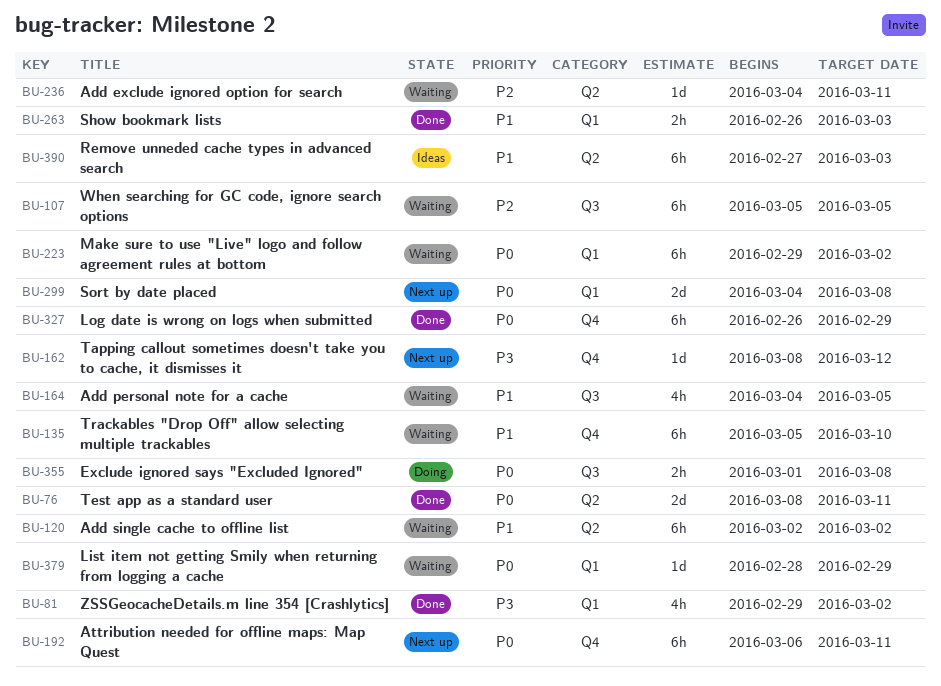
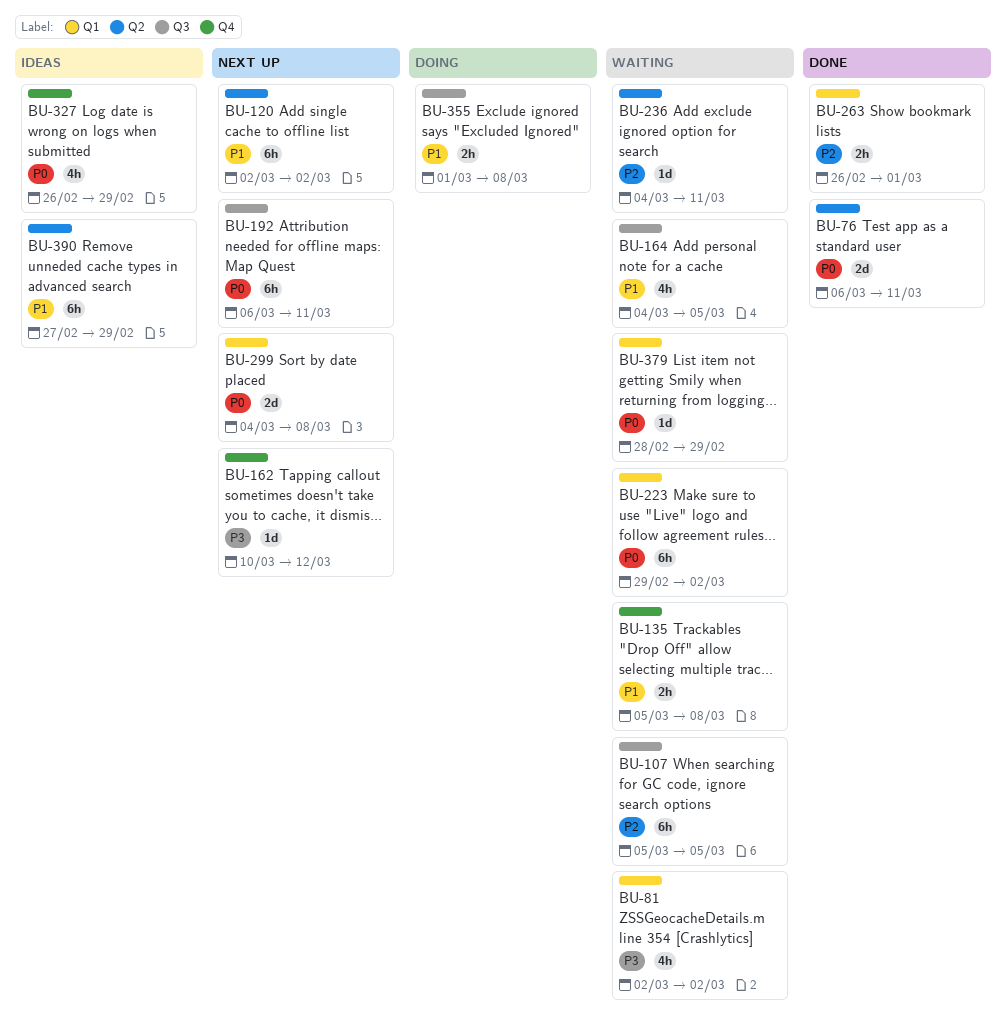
BU-76, start: Mar 8 -> Mar 6
BU-81, status: Done -> Waiting
BU-81, start: Feb 29 -> Mar 2
BU-120, status: Waiting -> Next up
BU-135, estimate: 6h -> 2h
BU-135, due: Mar 10 -> Mar 8
BU-162, start: Mar 8 -> Mar 10
BU-192, label: Q4 -> Q3
BU-263, priority: P1 -> P2
BU-263, due: Mar 3 -> Mar 1
BU-327, status: Done -> Ideas
BU-327, estimate: 6h -> 4h
BU-355, priority: P0 -> P1
BU-390, due: Mar 3 -> Feb 29

